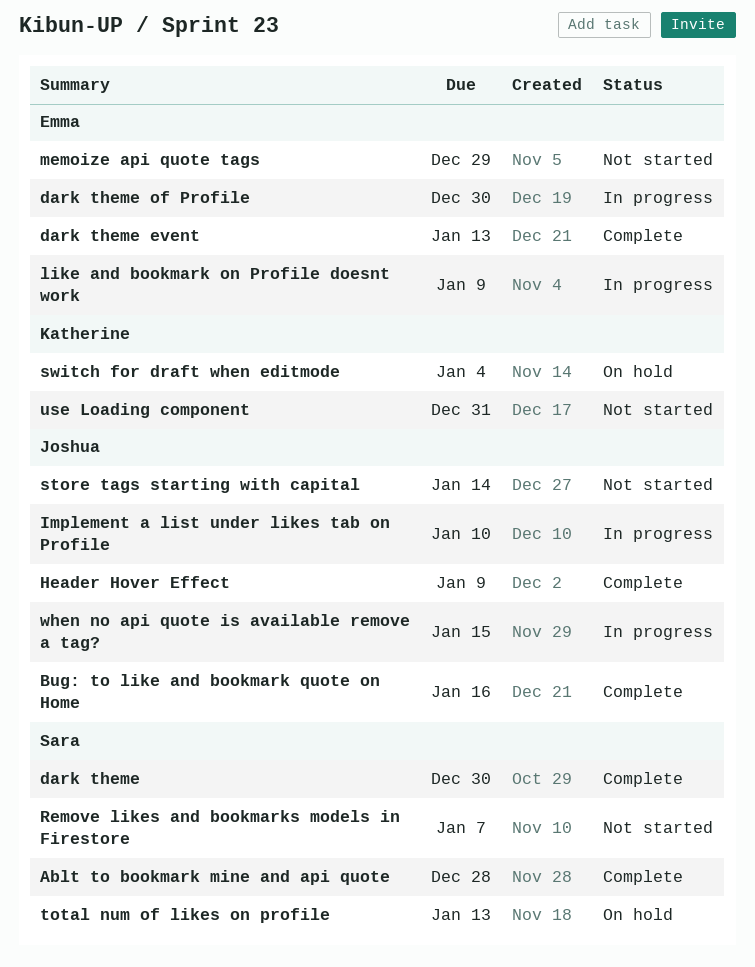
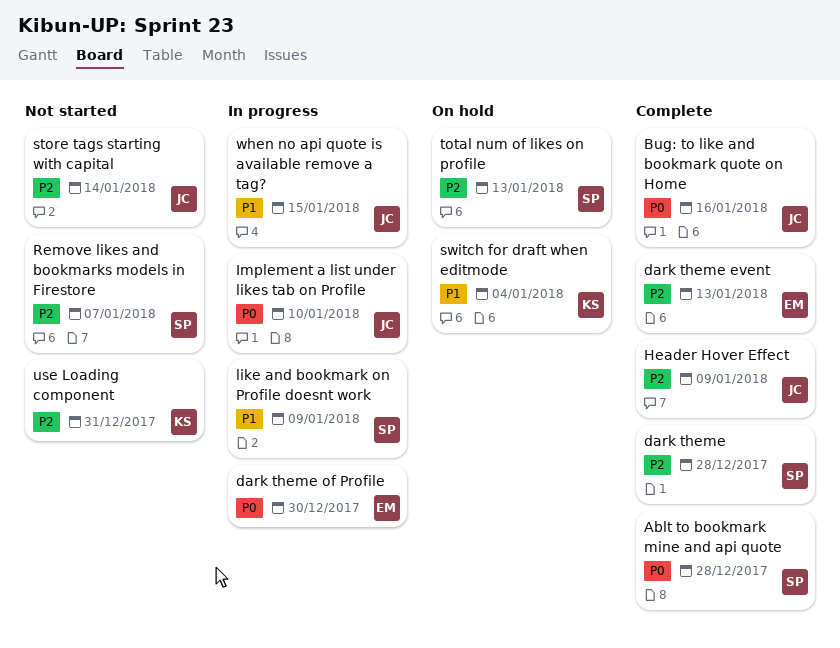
dark theme, due: Dec 30 -> Dec 28
like and bookmark on Profile doesnt work, owner: Emma -> Sara
memoize api quote tags: present -> none

